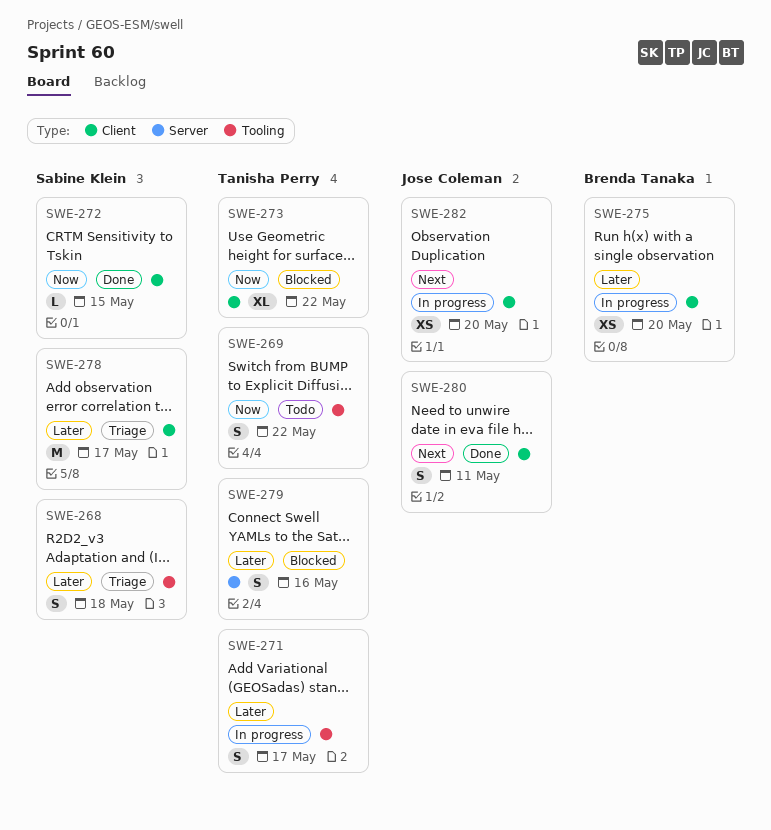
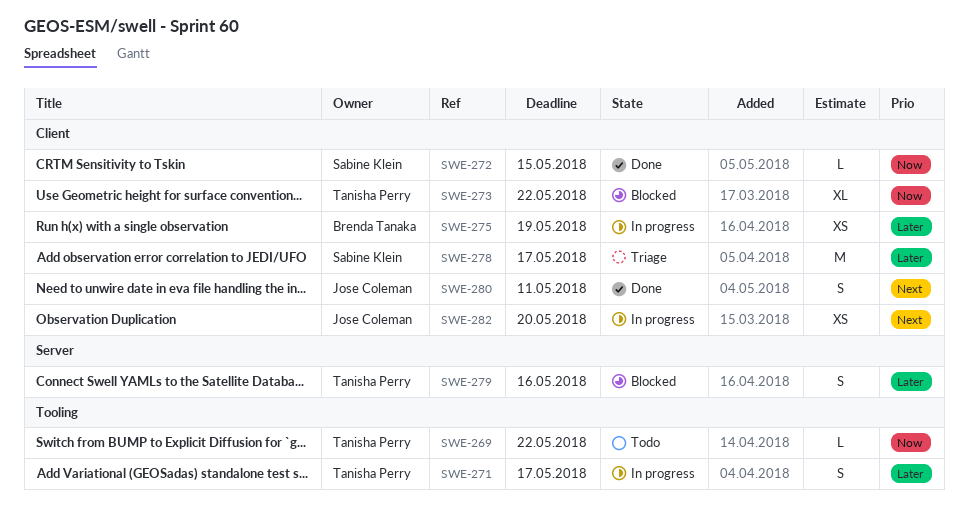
SWE-268: present -> none
SWE-269, estimate: S -> L
SWE-275, due: May 20 -> May 19

